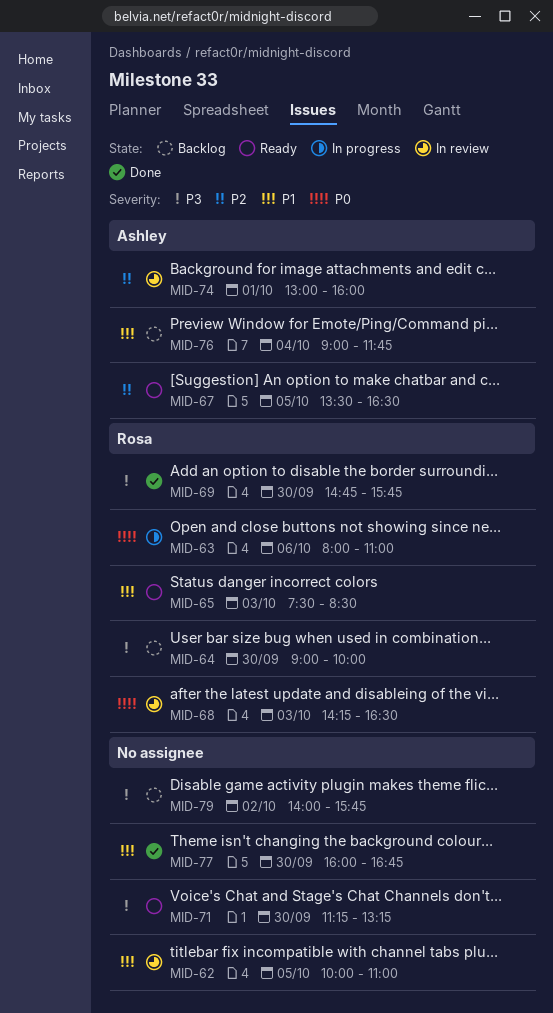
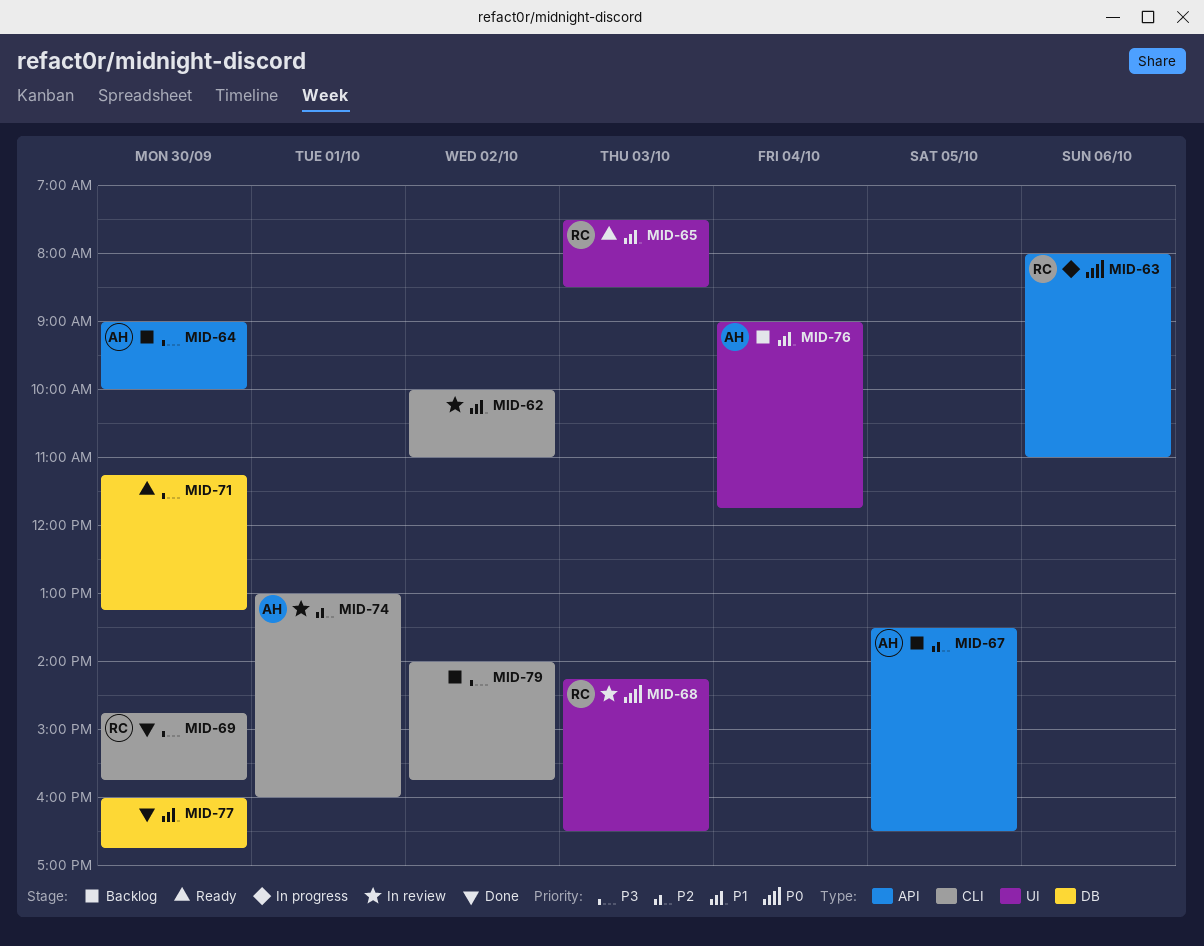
MID-62, day: Oct 5 -> Oct 2
MID-64, owner: Rosa -> Ashley
MID-67, status: Ready -> Backlog

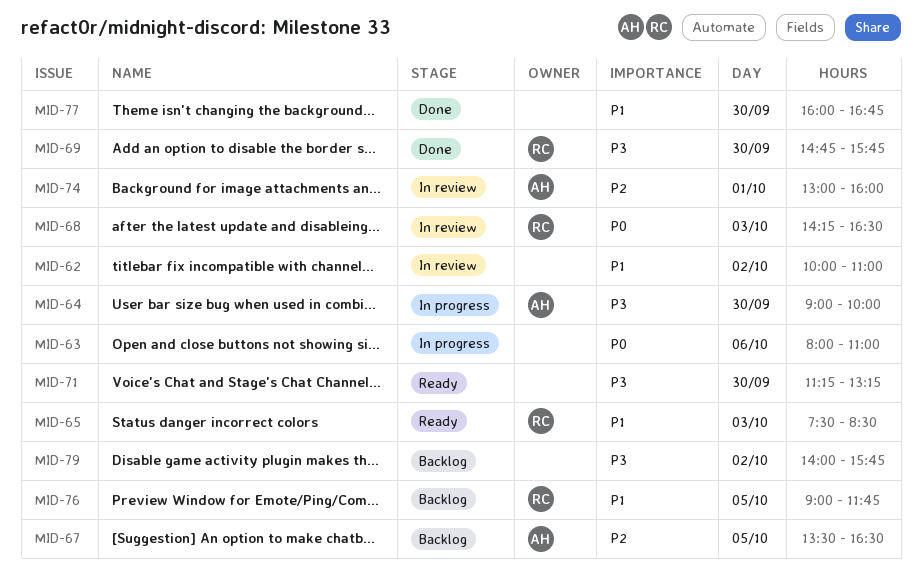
MID-63, owner: RC -> none
MID-64, status: Backlog -> In progress
MID-76, owner: AH -> RC
MID-76, day: Oct 4 -> Oct 5

